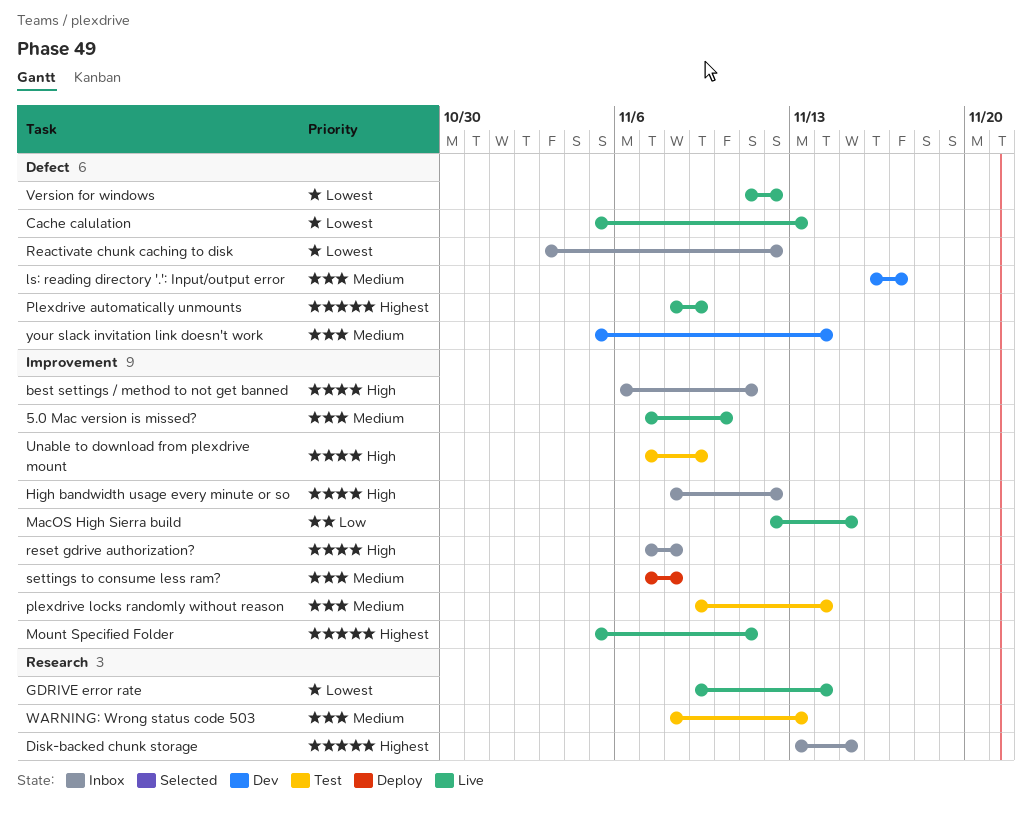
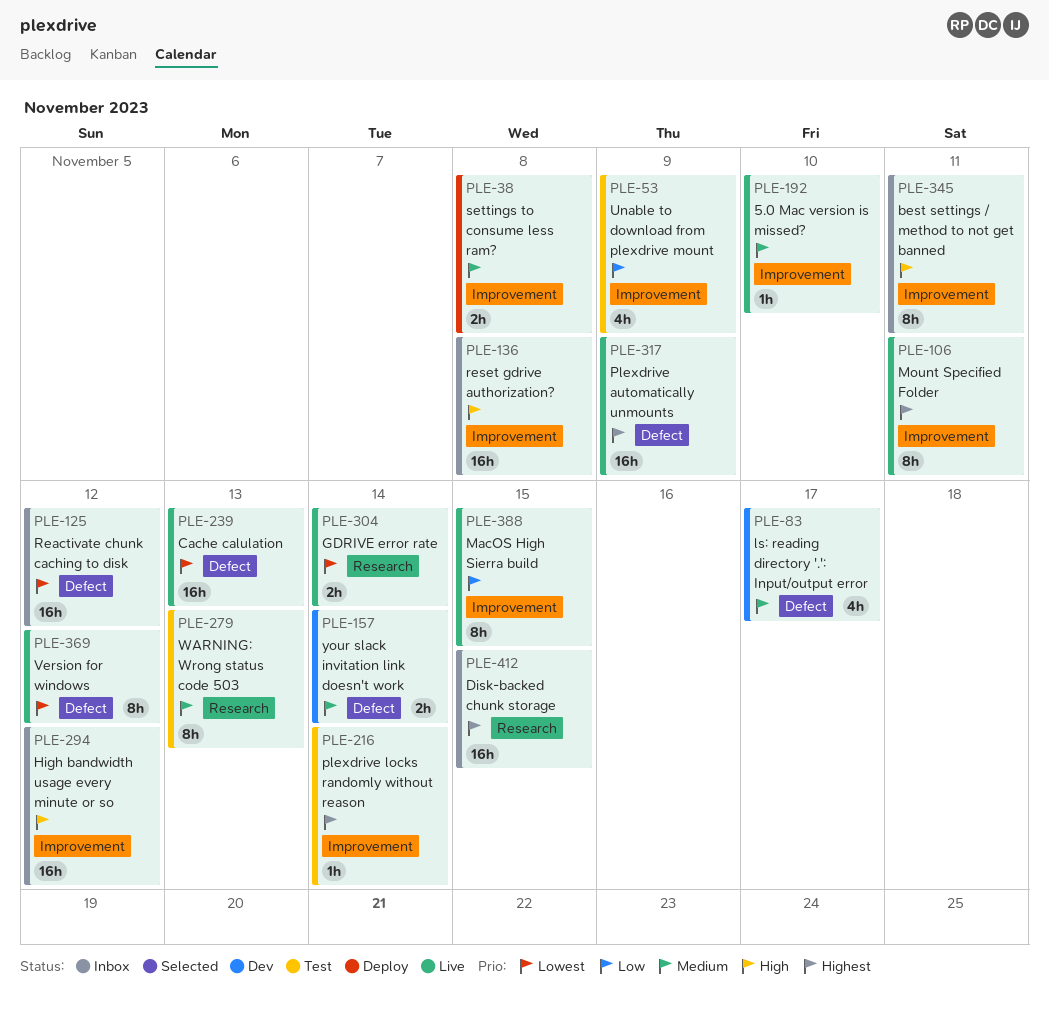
plexdrive locks randomly without reason, priority: Medium -> Highest
Unable to download from plexdrive mount, priority: High -> Low

